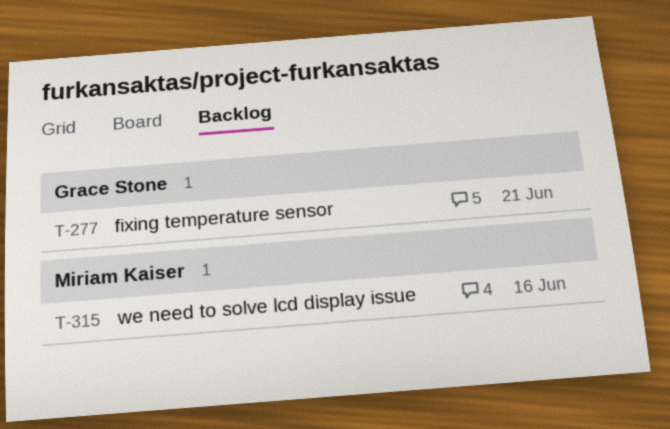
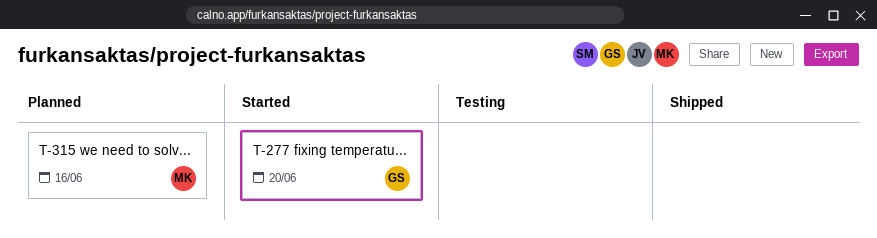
T-277, due: Jun 21 -> Jun 20

